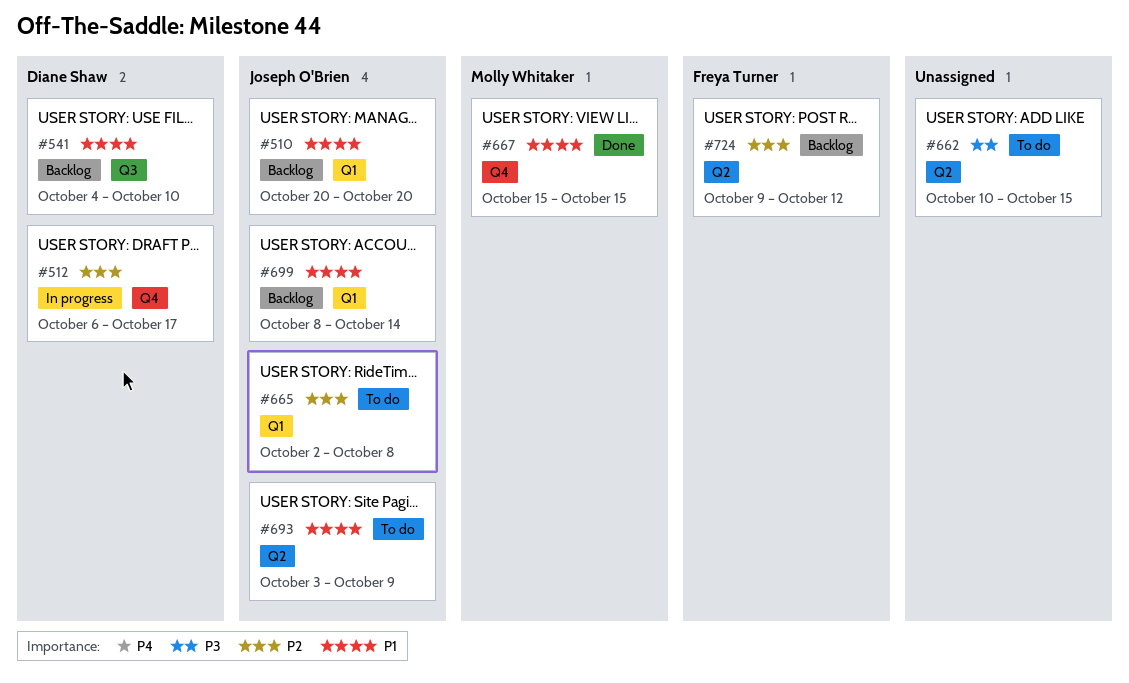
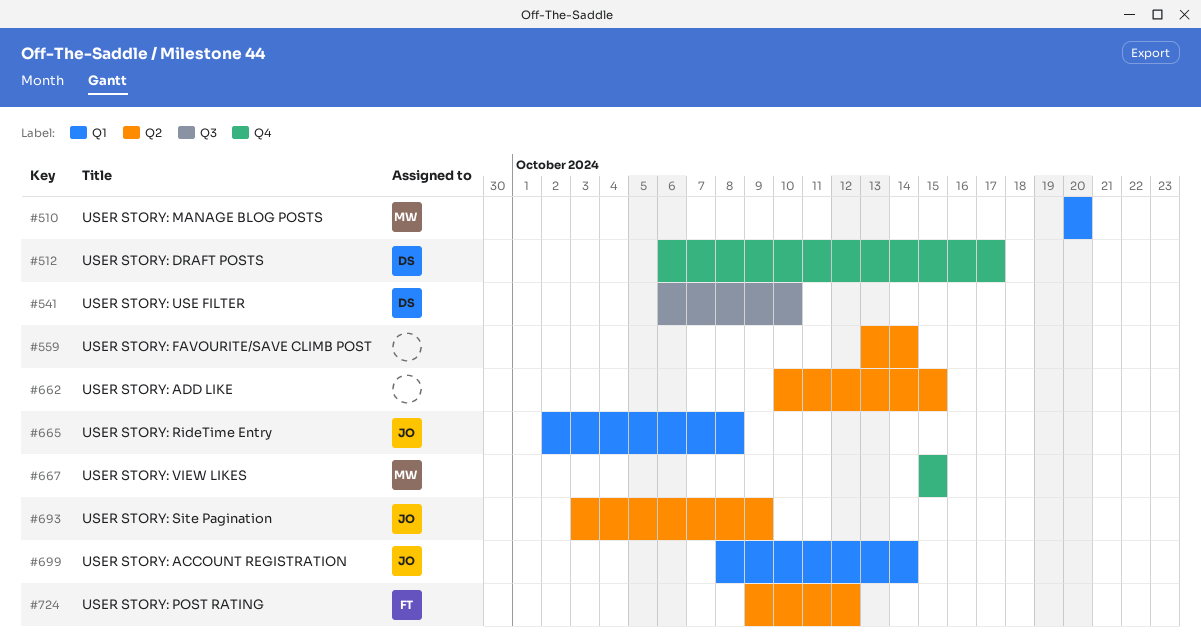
#510, owner: Joseph O'Brien -> Molly Whitaker
#541, start: Oct 4 -> Oct 6
#559: none -> present

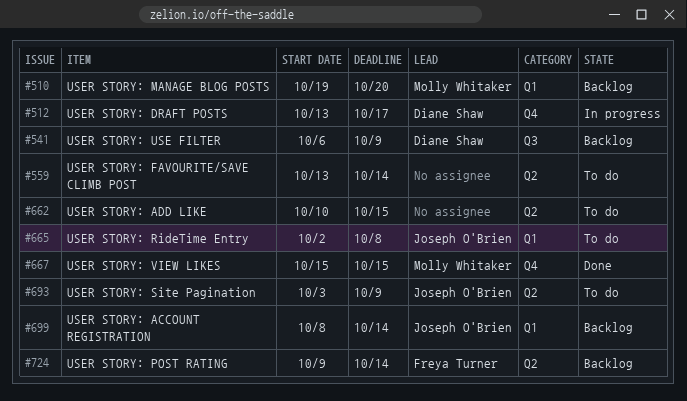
#510, start: Oct 20 -> Oct 19
#512, start: Oct 6 -> Oct 13
#541, due: Oct 10 -> Oct 9
#724, due: Oct 12 -> Oct 14

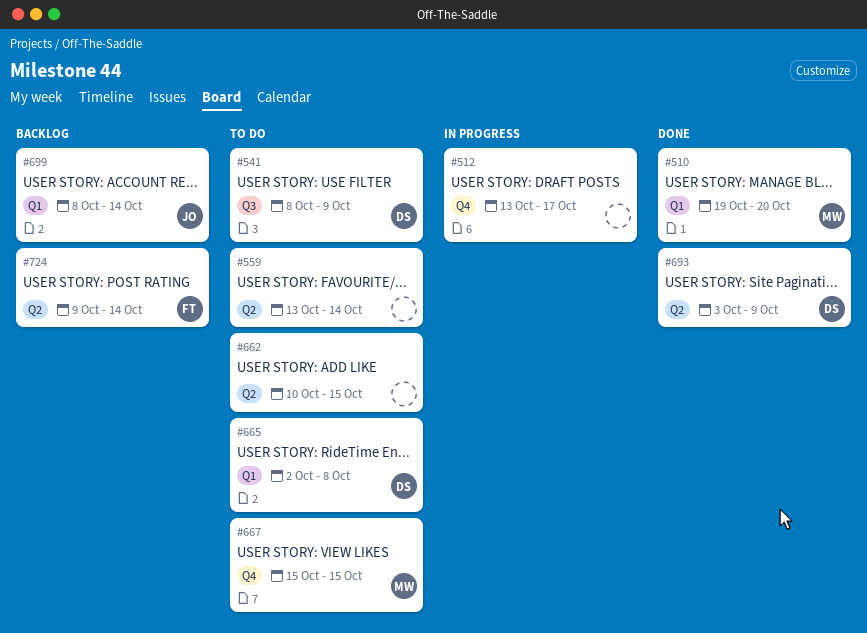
#510, status: Backlog -> Done
#512, owner: Diane Shaw -> none
#541, status: Backlog -> To do
#541, start: Oct 6 -> Oct 8
#665, owner: Joseph O'Brien -> Diane Shaw
#667, status: Done -> To do
#693, status: To do -> Done
#693, owner: Joseph O'Brien -> Diane Shaw

